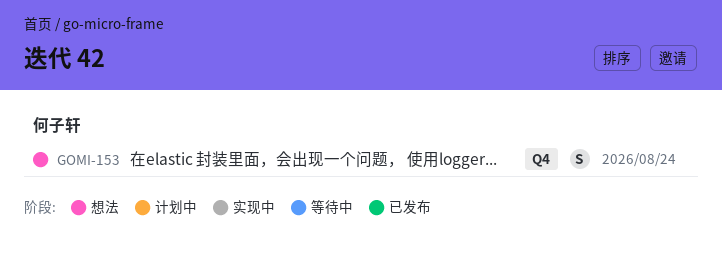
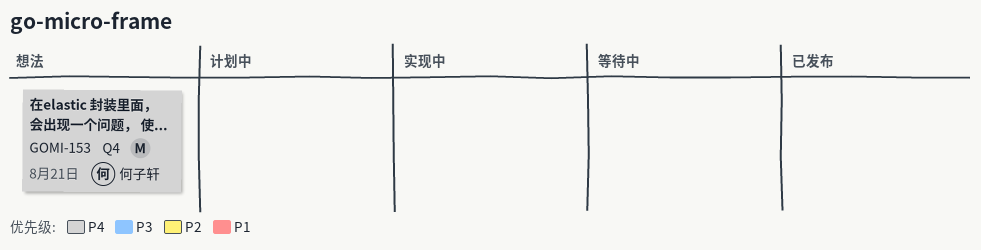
GOMI-153, estimate: S -> M
GOMI-153, due: Aug 24 -> Aug 21

